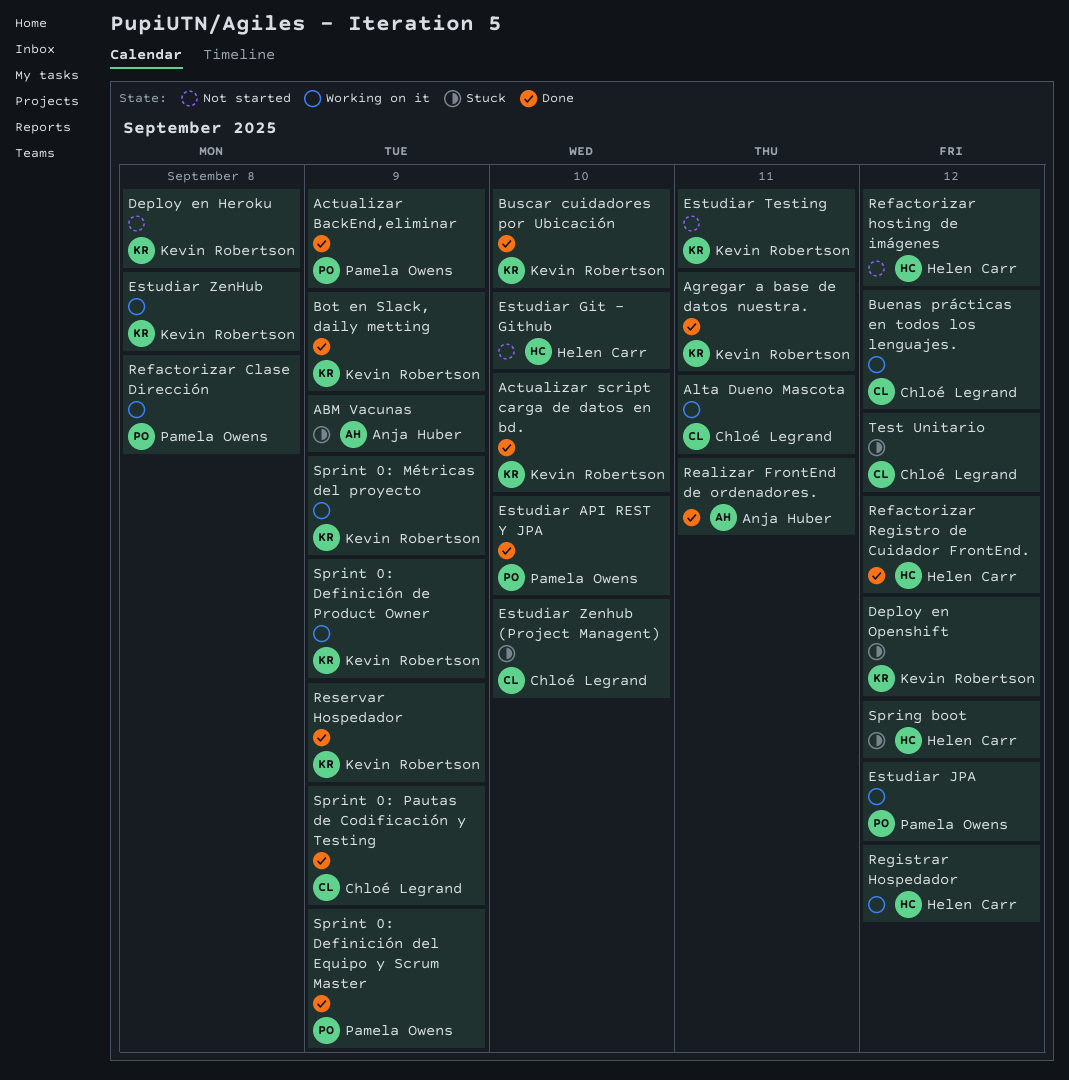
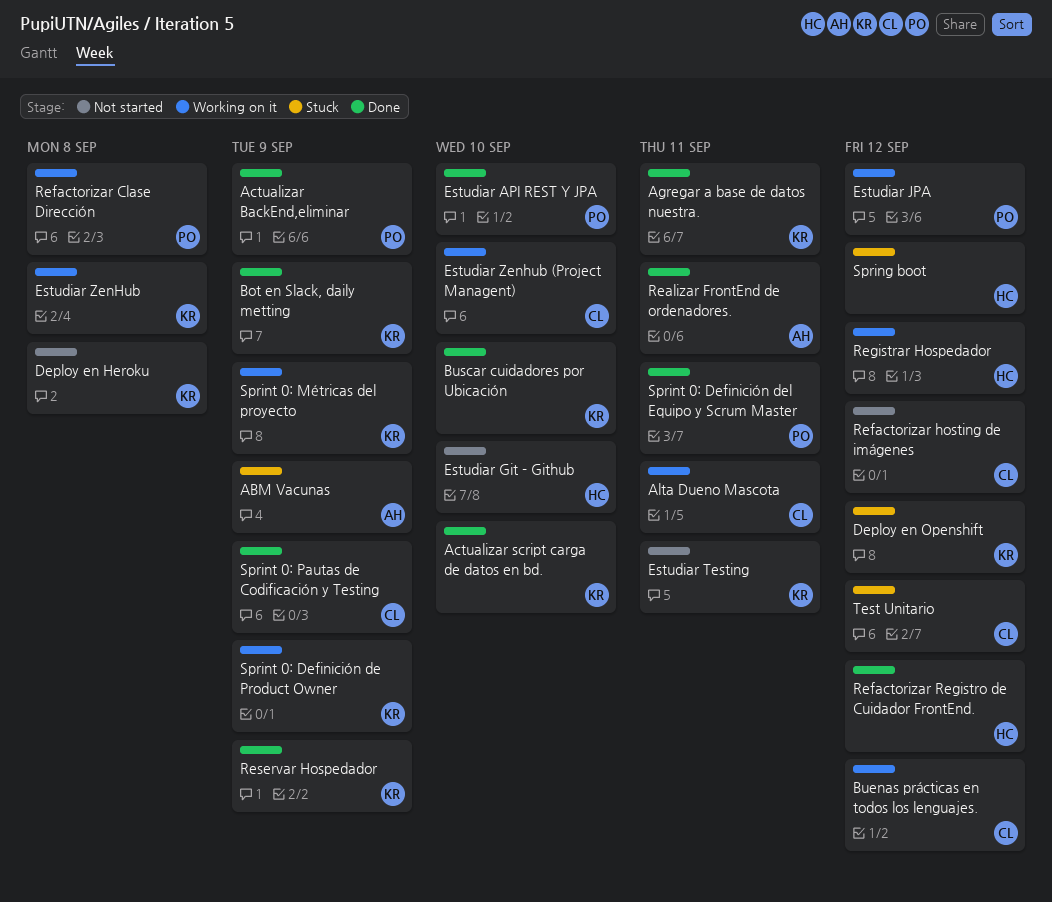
Estudiar Zenhub (Project Managent), status: Stuck -> Working on it
Refactorizar hosting de imágenes, owner: Helen Carr -> Chloé Legrand
Sprint 0: Definición del Equipo y Scrum Master, due: Sep 9 -> Sep 11

